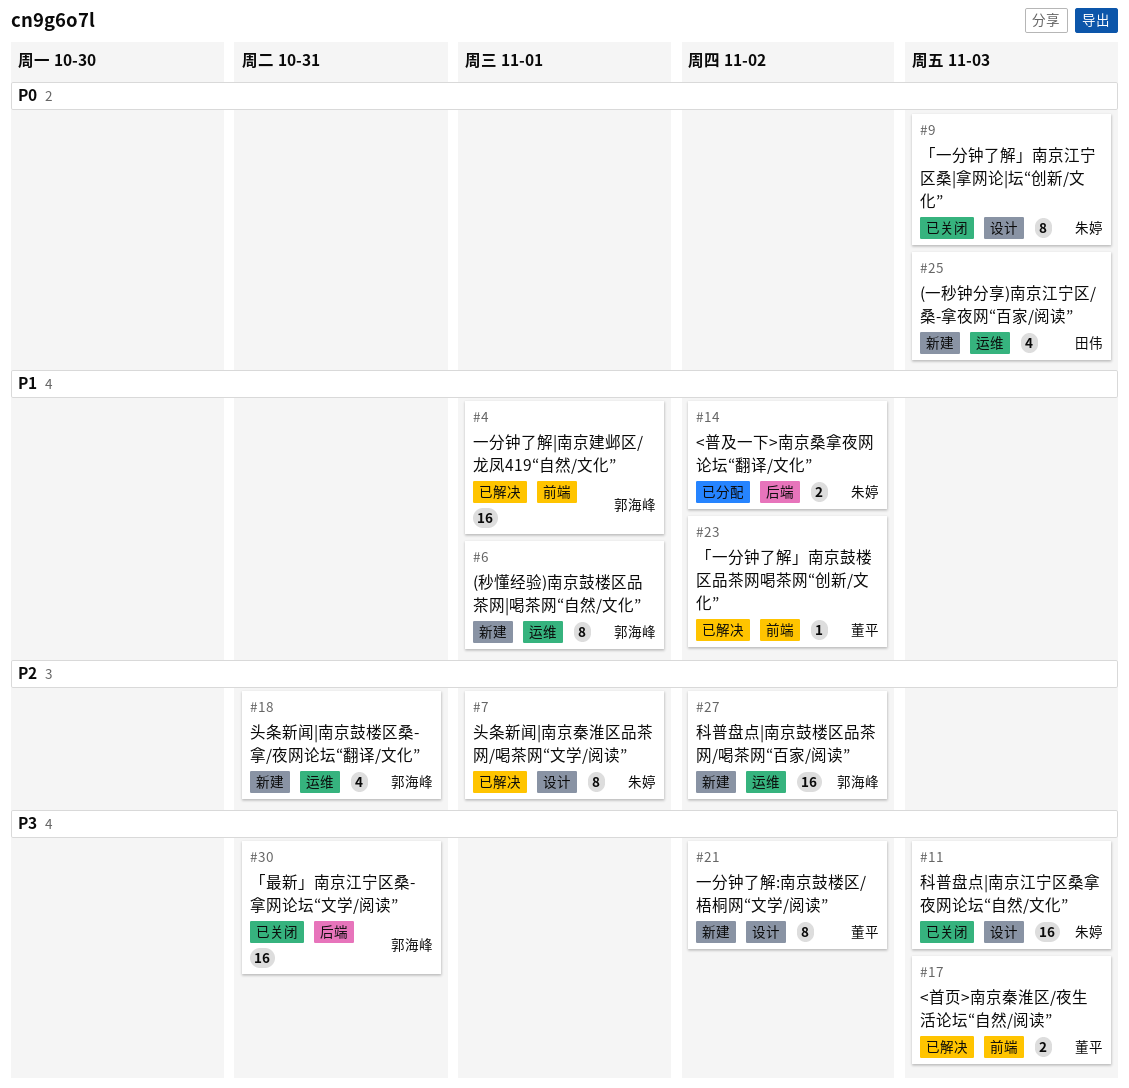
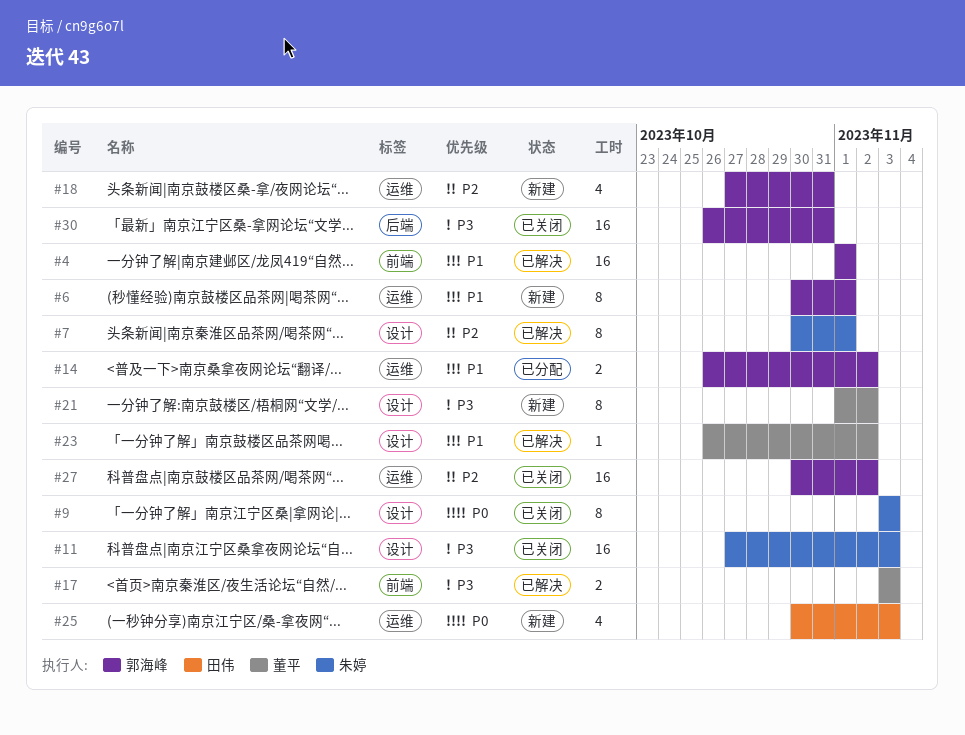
#14, owner: 朱婷 -> 郭海峰
#14, label: 后端 -> 运维
#23, label: 前端 -> 设计
#27, status: 新建 -> 已关闭

